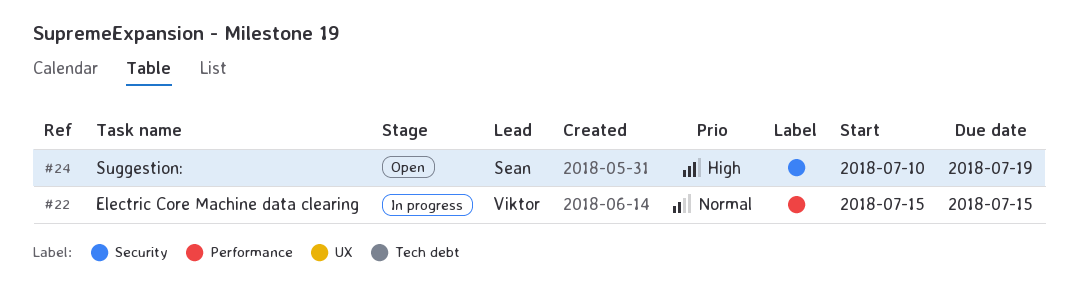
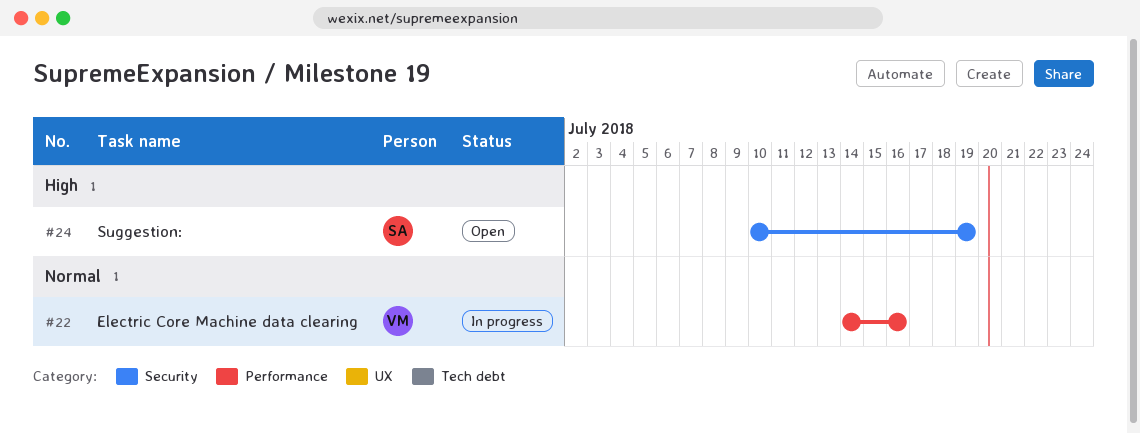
#22, start: Jul 15 -> Jul 14
#22, due: Jul 15 -> Jul 16

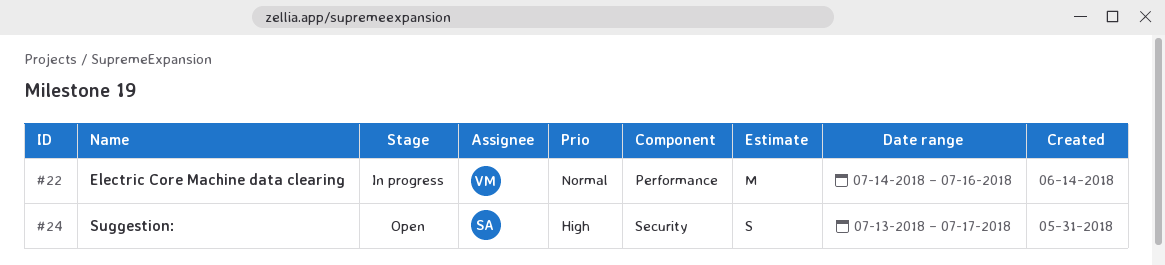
#24, start: Jul 10 -> Jul 13
#24, due: Jul 19 -> Jul 17

